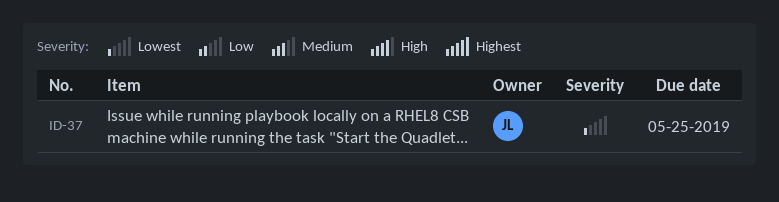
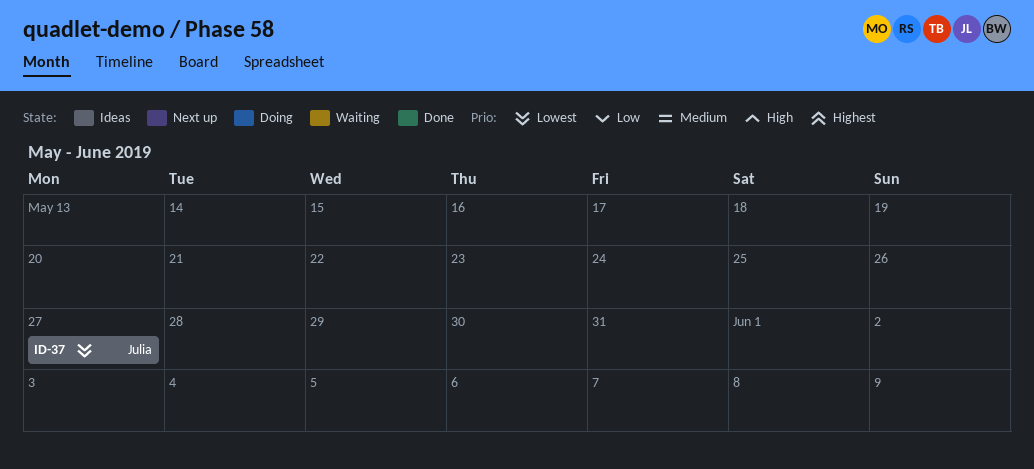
ID-37, due: May 25 -> May 27

